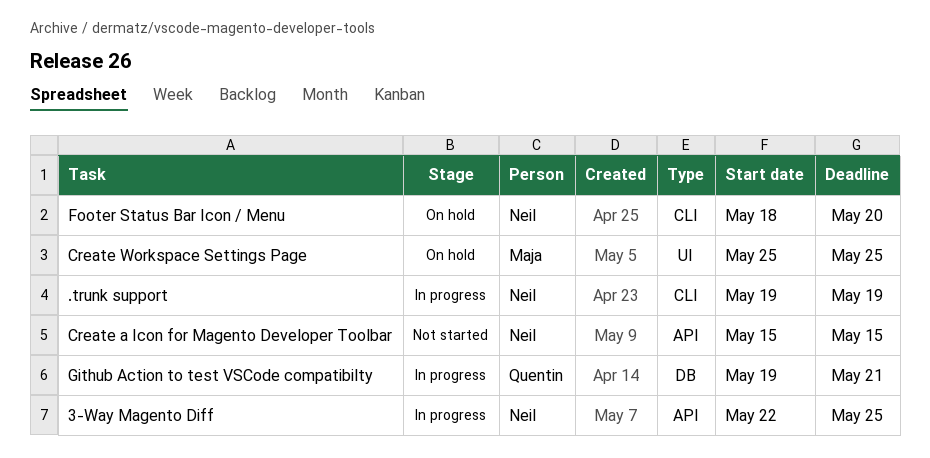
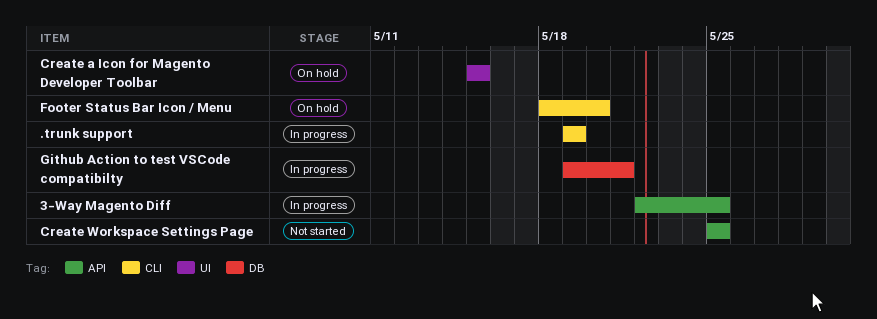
Create a Icon for Magento Developer Toolbar, status: Not started -> On hold
Create a Icon for Magento Developer Toolbar, label: API -> UI
Create Workspace Settings Page, status: On hold -> Not started
Create Workspace Settings Page, label: UI -> API

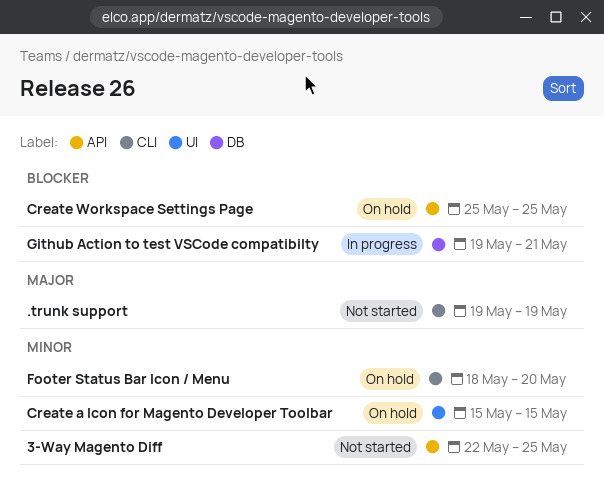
.trunk support, status: In progress -> Not started
3-Way Magento Diff, status: In progress -> Not started
Create Workspace Settings Page, status: Not started -> On hold

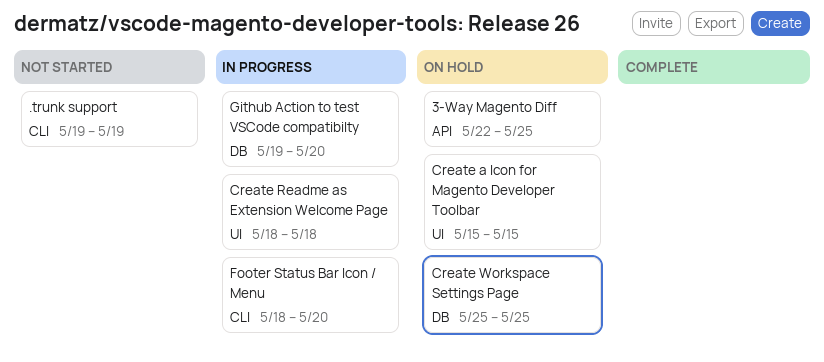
3-Way Magento Diff, status: Not started -> On hold
Create Readme as Extension Welcome Page: none -> present
Create Workspace Settings Page, label: API -> DB
Footer Status Bar Icon / Menu, status: On hold -> In progress
Github Action to test VSCode compatibilty, due: May 21 -> May 20

